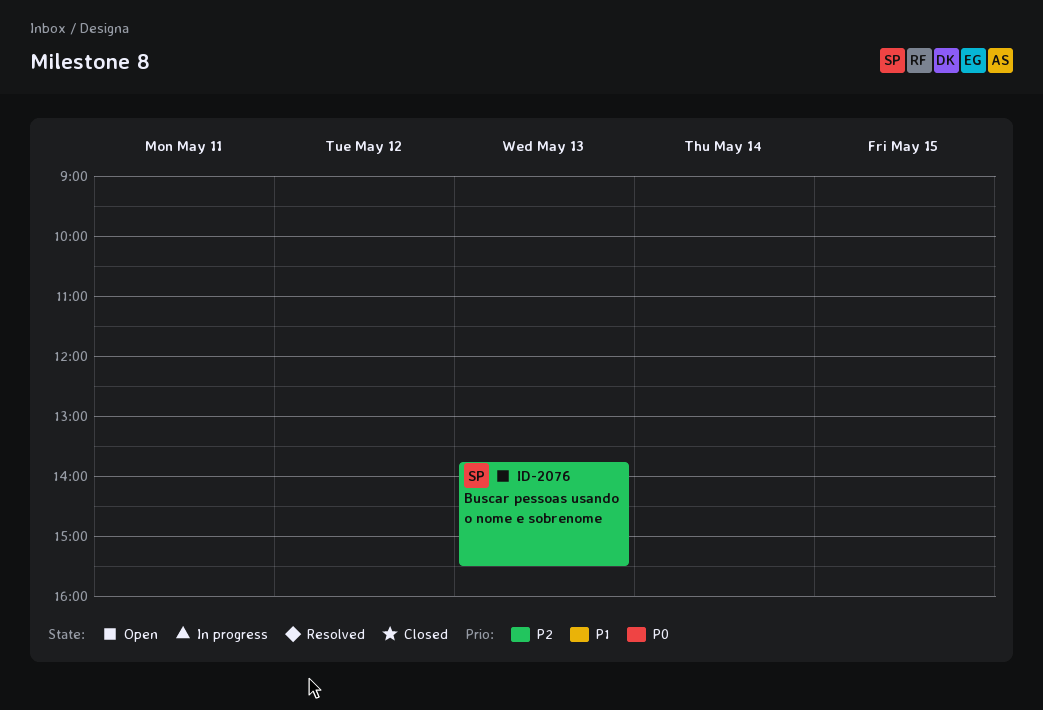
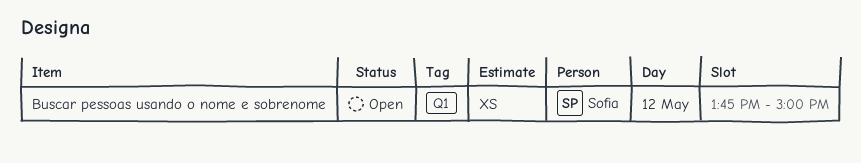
Buscar pessoas usando o nome e sobrenome, day: May 13 -> May 12
Buscar pessoas usando o nome e sobrenome, ends: 15:30 -> 15:00

